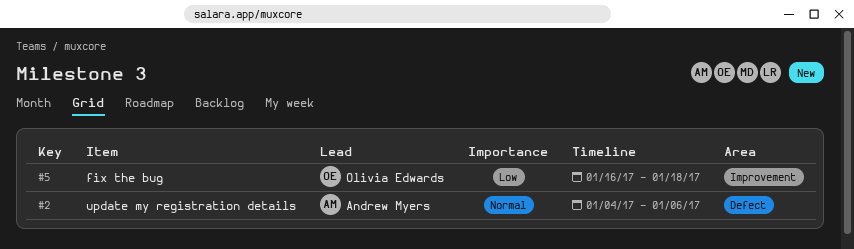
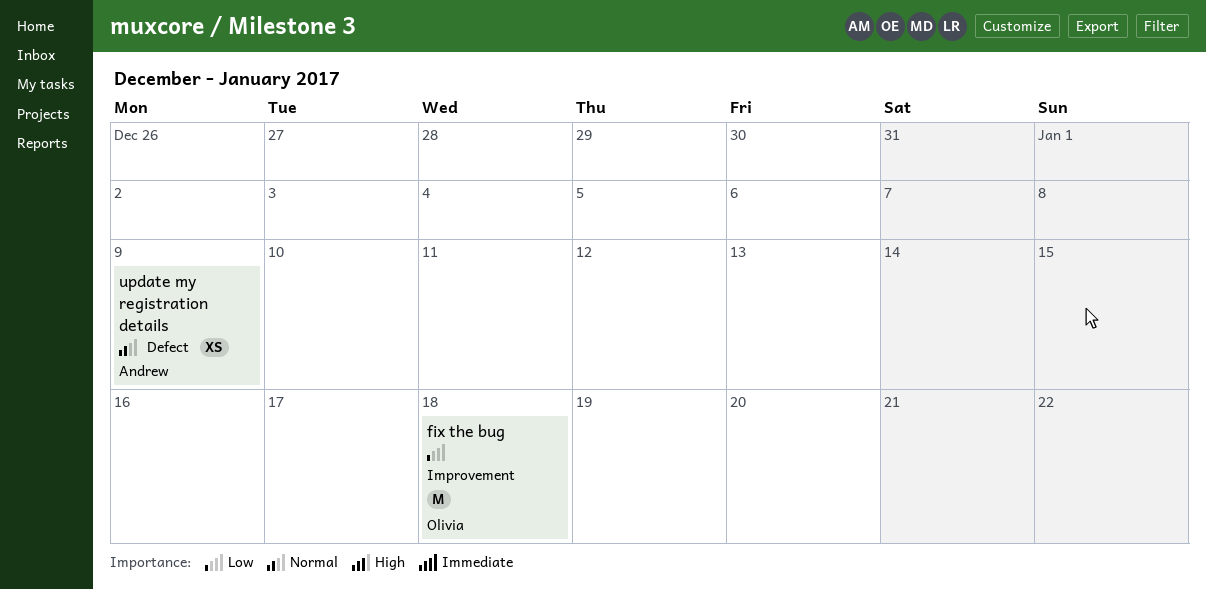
update my registration details, due: Jan 6 -> Jan 9

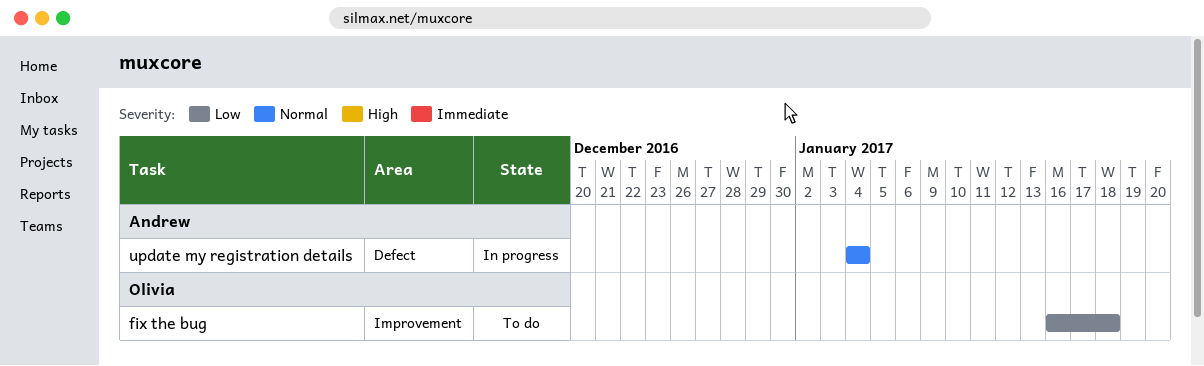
update my registration details, due: Jan 9 -> Jan 4

